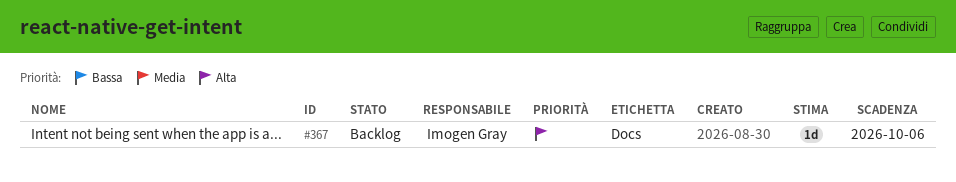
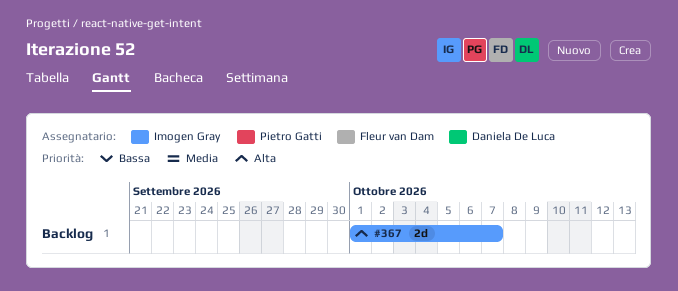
#367, estimate: 1d -> 2d
#367, due: Oct 6 -> Oct 7

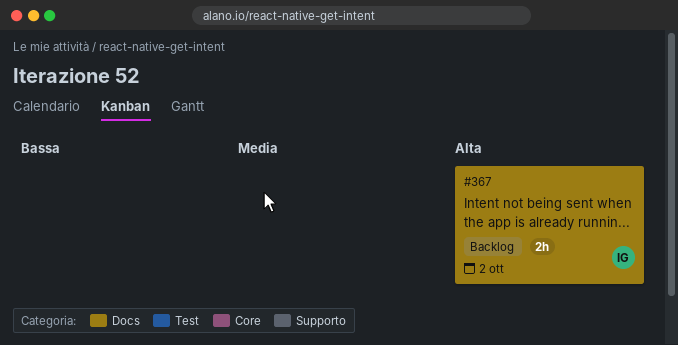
#367, estimate: 2d -> 2h
#367, due: Oct 7 -> Oct 2

